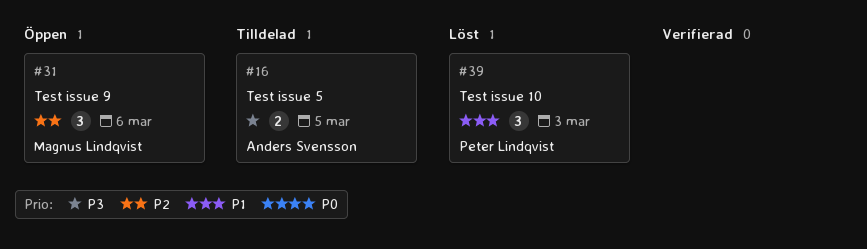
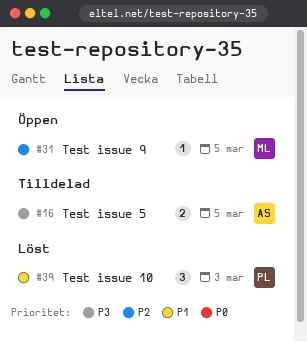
#31, estimate: 3 -> 1
#31, due: Mar 6 -> Mar 5

